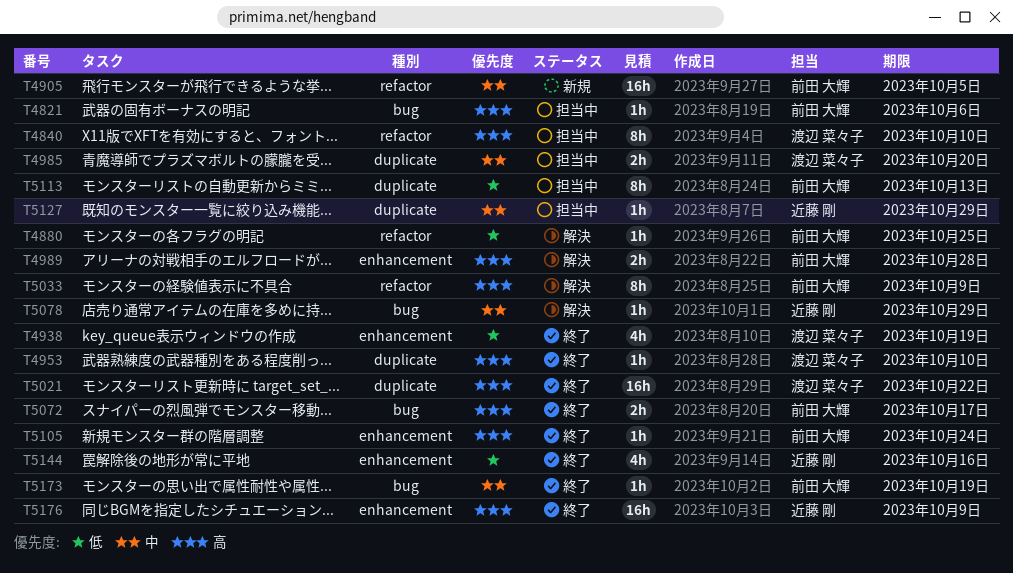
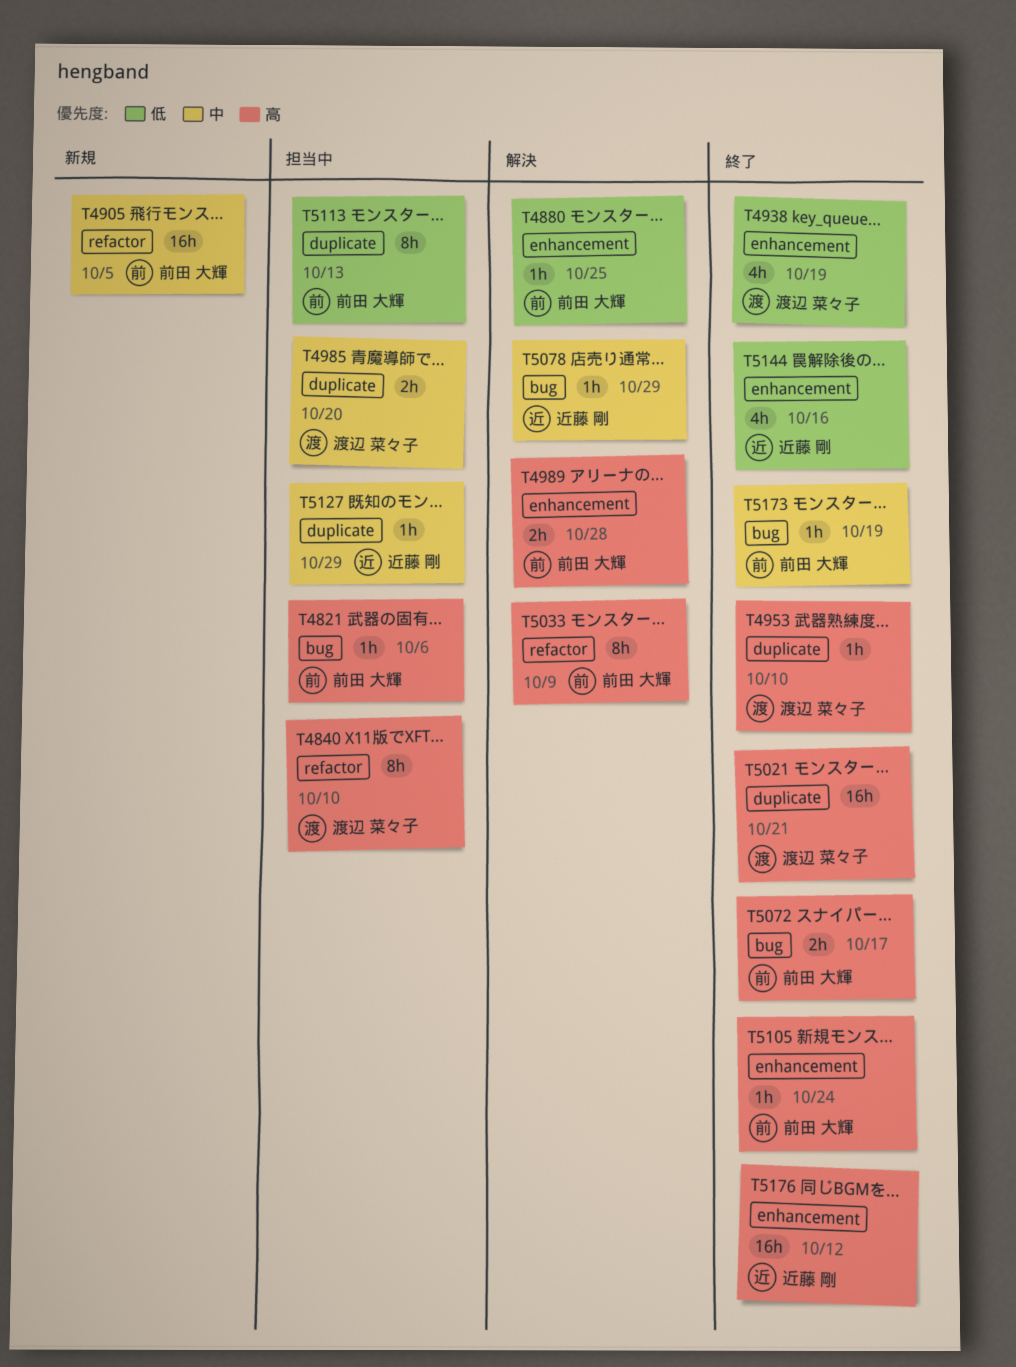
T4880, label: refactor -> enhancement
T5021, due: Oct 22 -> Oct 21
T5176, due: Oct 9 -> Oct 12

